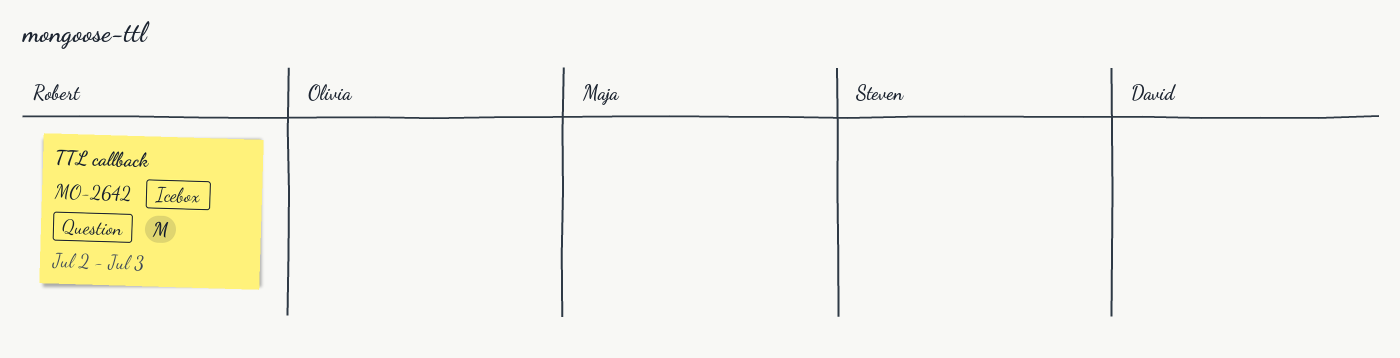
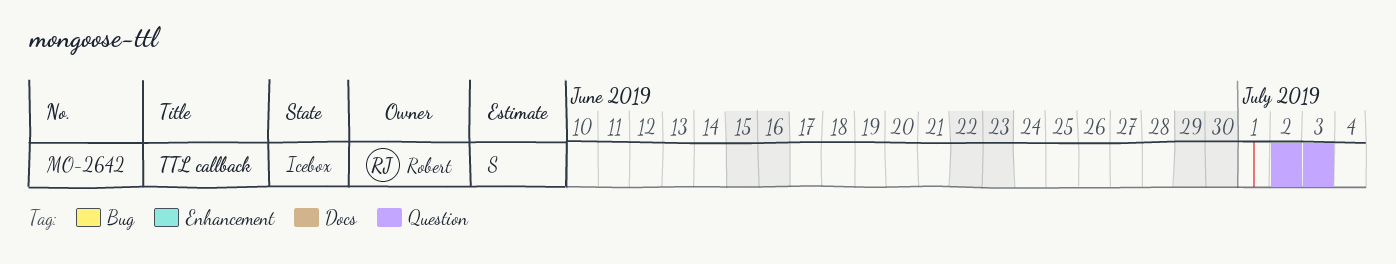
MO-2642, estimate: M -> S

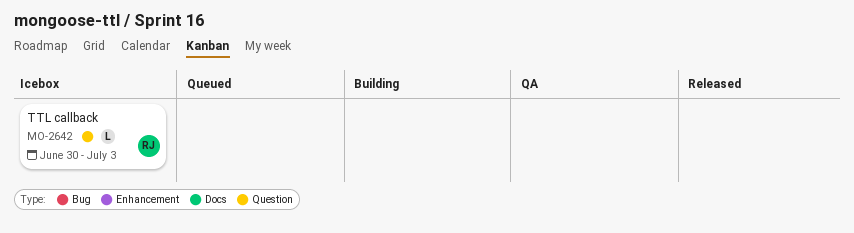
MO-2642, estimate: S -> L
MO-2642, start: Jul 2 -> Jun 30

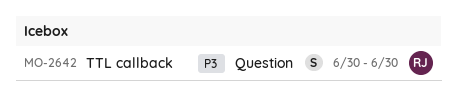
MO-2642, estimate: L -> S
MO-2642, due: Jul 3 -> Jun 30

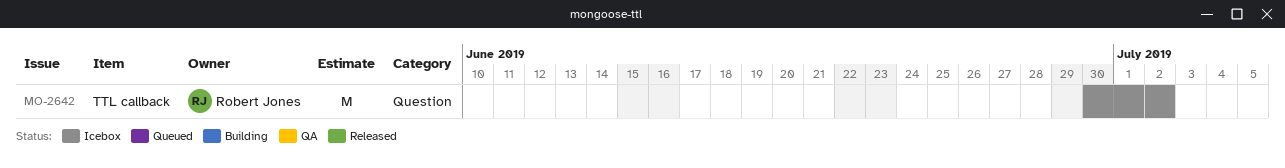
MO-2642, estimate: S -> M
MO-2642, due: Jun 30 -> Jul 2

